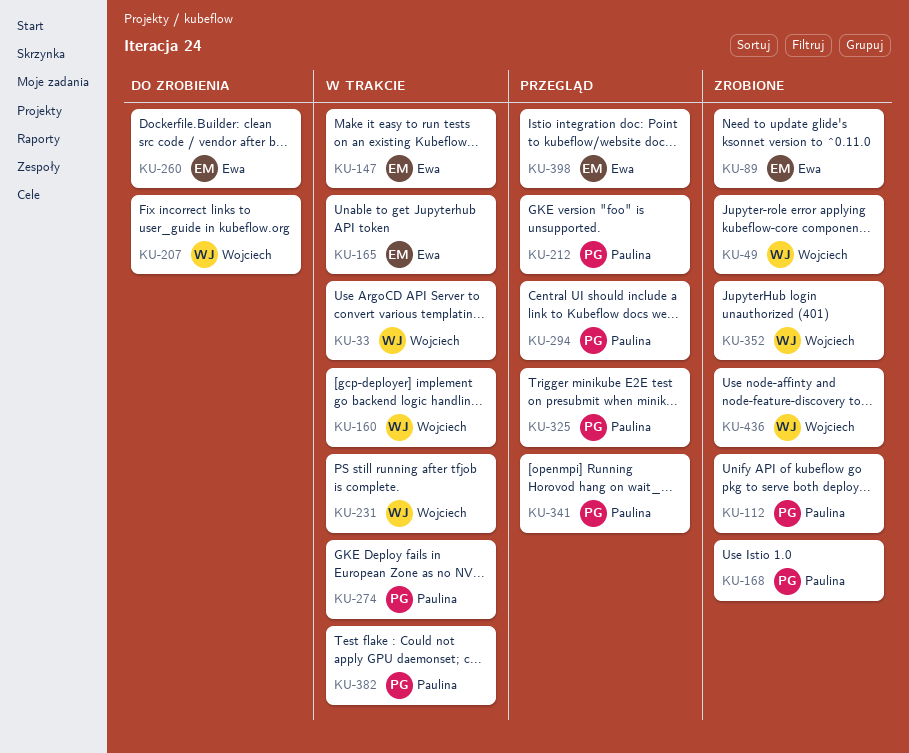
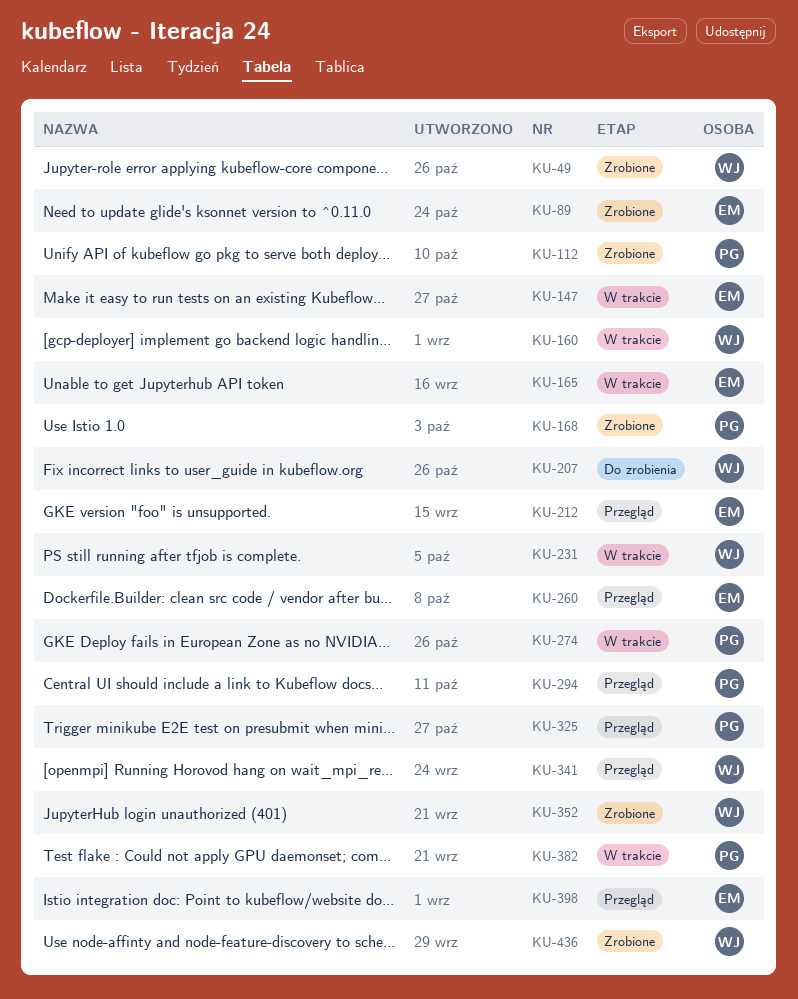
KU-33: present -> none
KU-212, owner: Paulina -> Ewa
KU-260, status: Do zrobienia -> Przegląd
KU-341, owner: Paulina -> Wojciech

